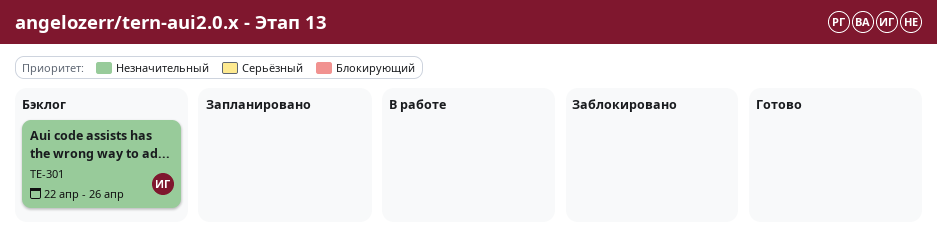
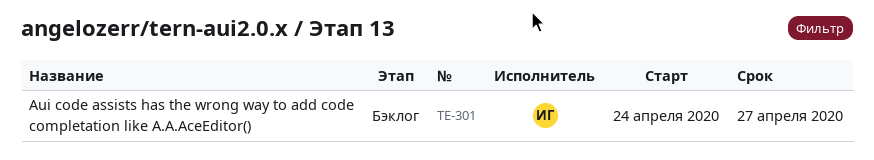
TE-301, start: Apr 22 -> Apr 24
TE-301, due: Apr 26 -> Apr 27

